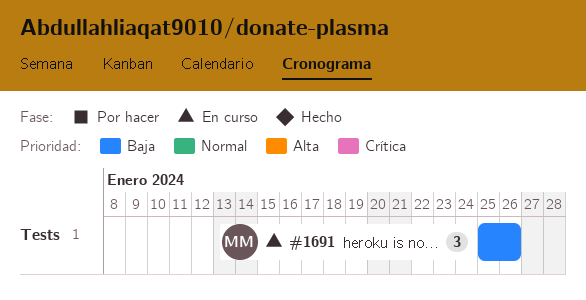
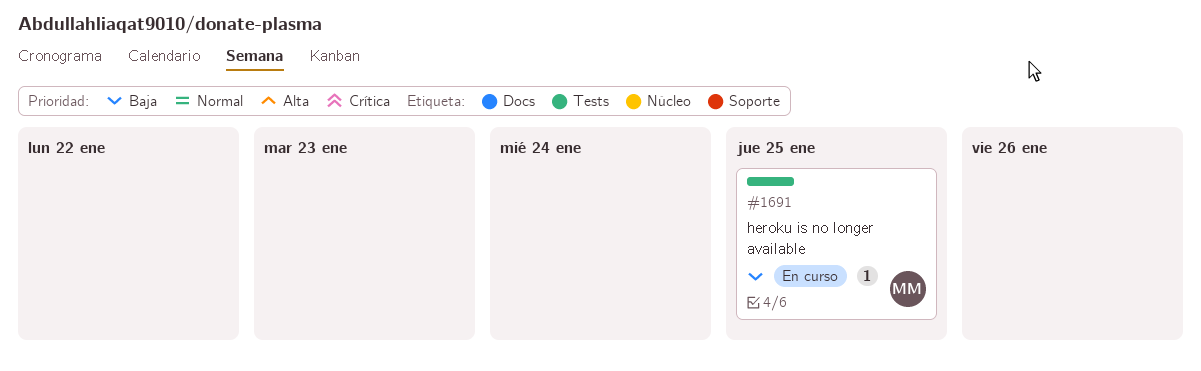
#1691, estimate: 3 -> 1
#1691, due: Jan 26 -> Jan 25

